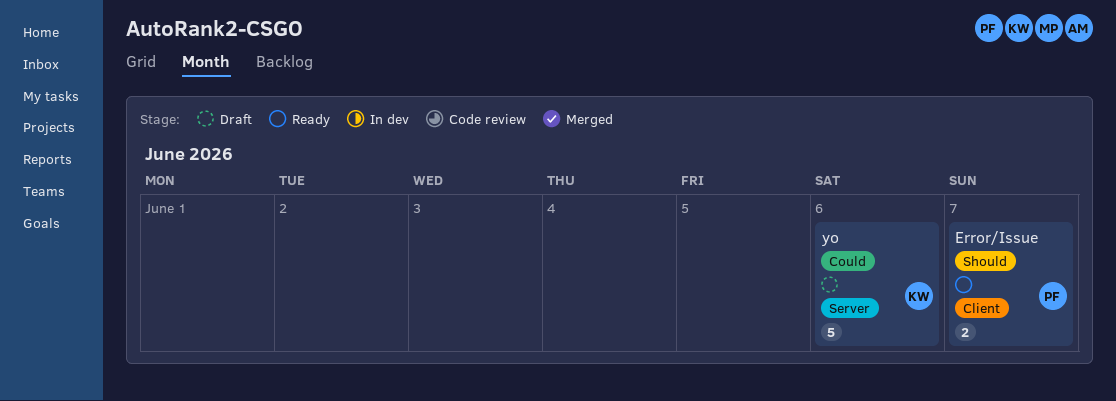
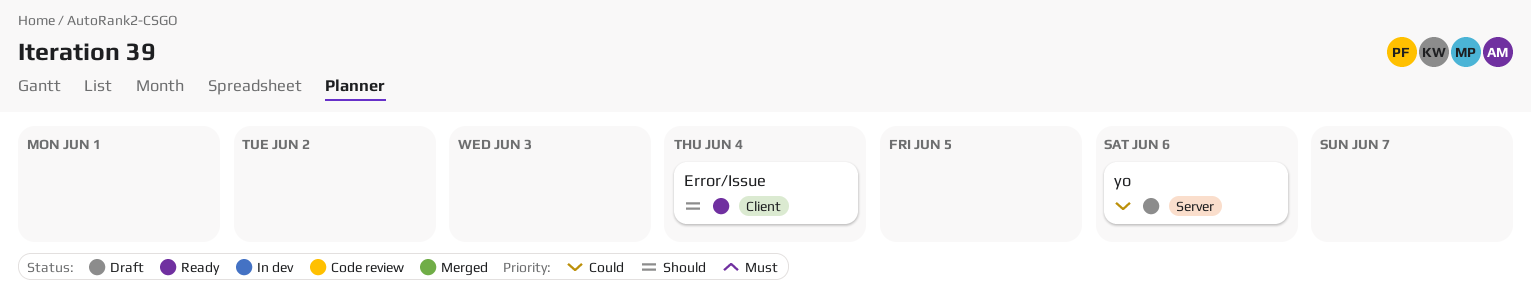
Error/Issue, due: Jun 7 -> Jun 4

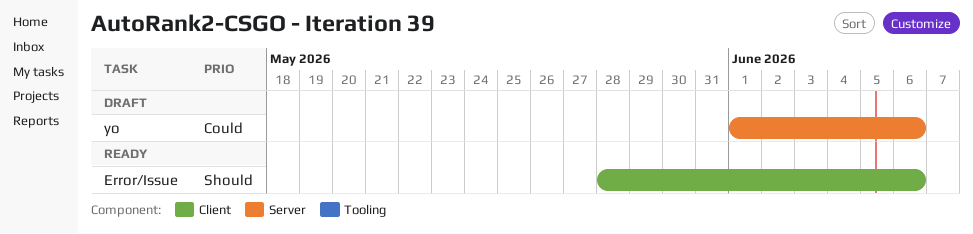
Error/Issue, due: Jun 4 -> Jun 6

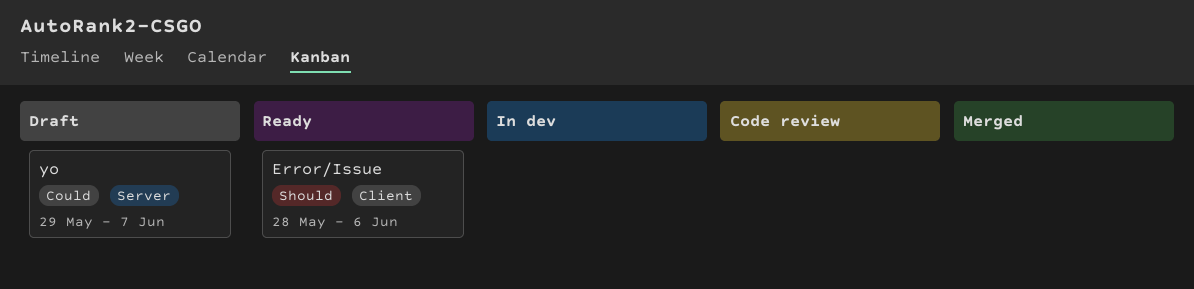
yo, start: Jun 1 -> May 29
yo, due: Jun 6 -> Jun 7

